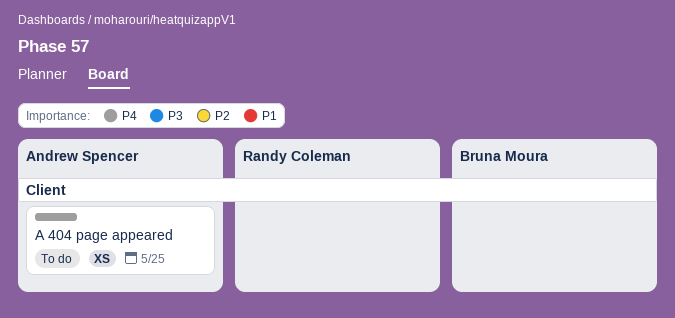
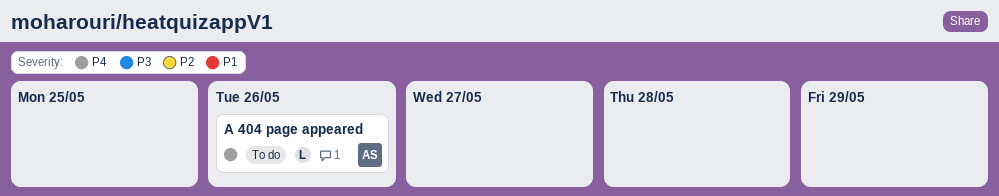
A 404 page appeared, estimate: XS -> L
A 404 page appeared, due: May 25 -> May 26

